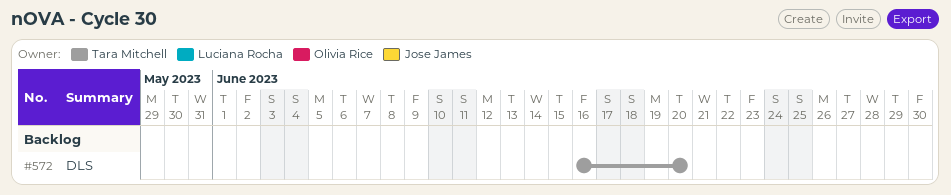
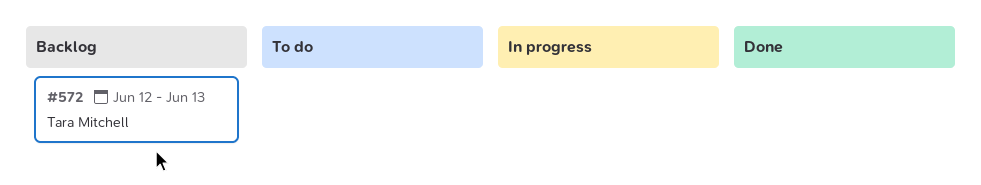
#572, start: Jun 16 -> Jun 12
#572, due: Jun 20 -> Jun 13

